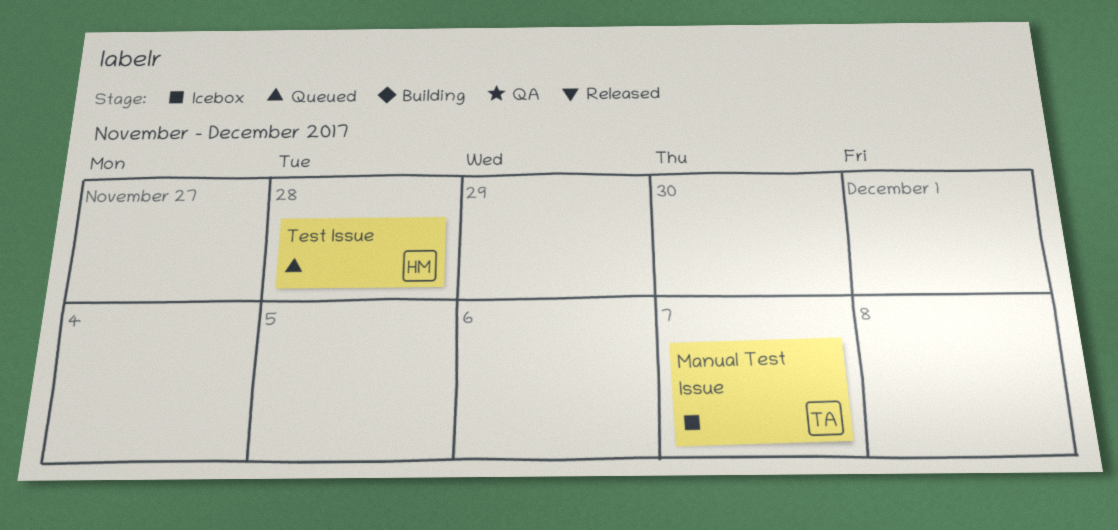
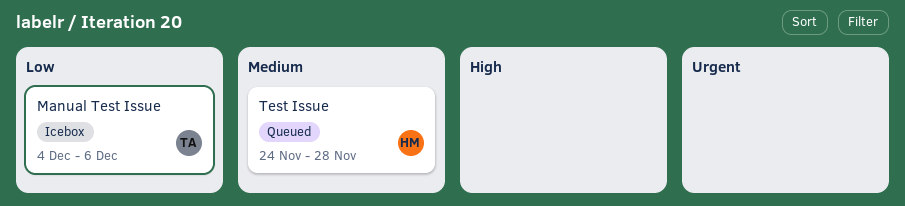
Manual Test Issue, due: Dec 7 -> Dec 6

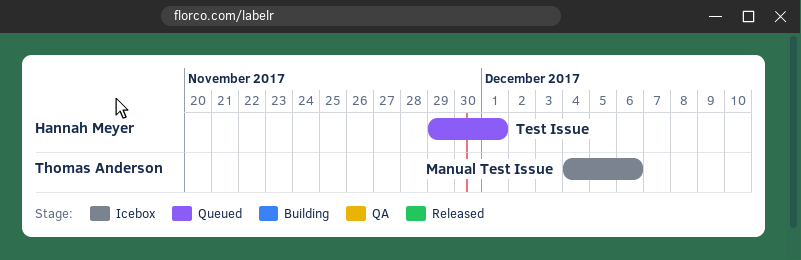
Test Issue, start: Nov 24 -> Nov 29
Test Issue, due: Nov 28 -> Dec 1

